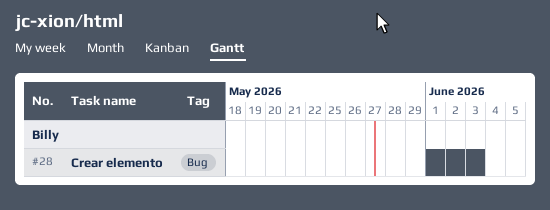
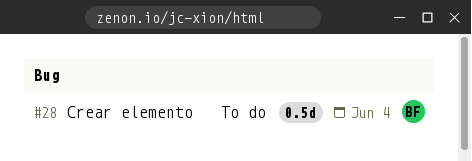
#28, due: Jun 3 -> Jun 4

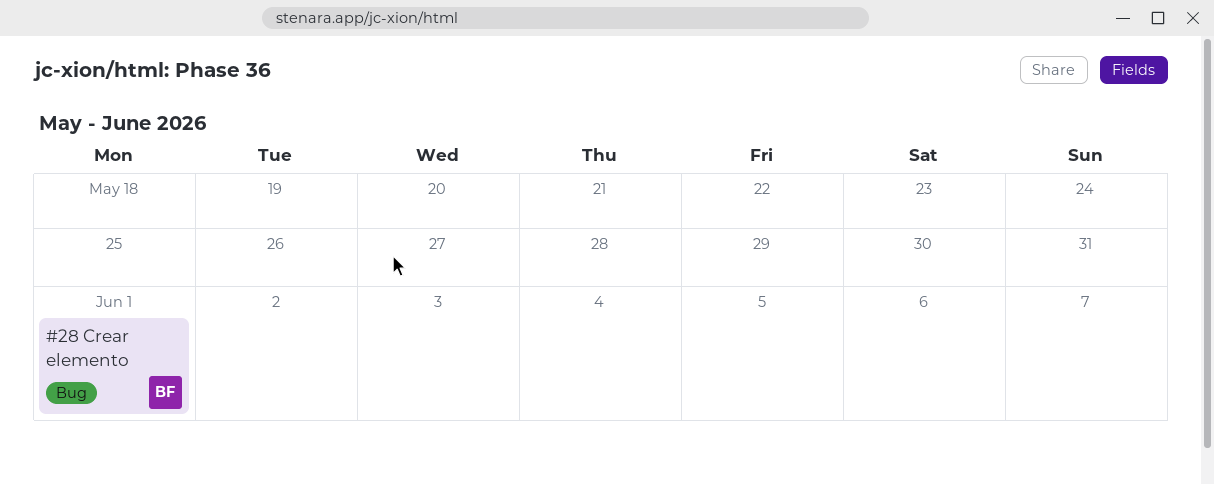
#28, due: Jun 4 -> Jun 1

